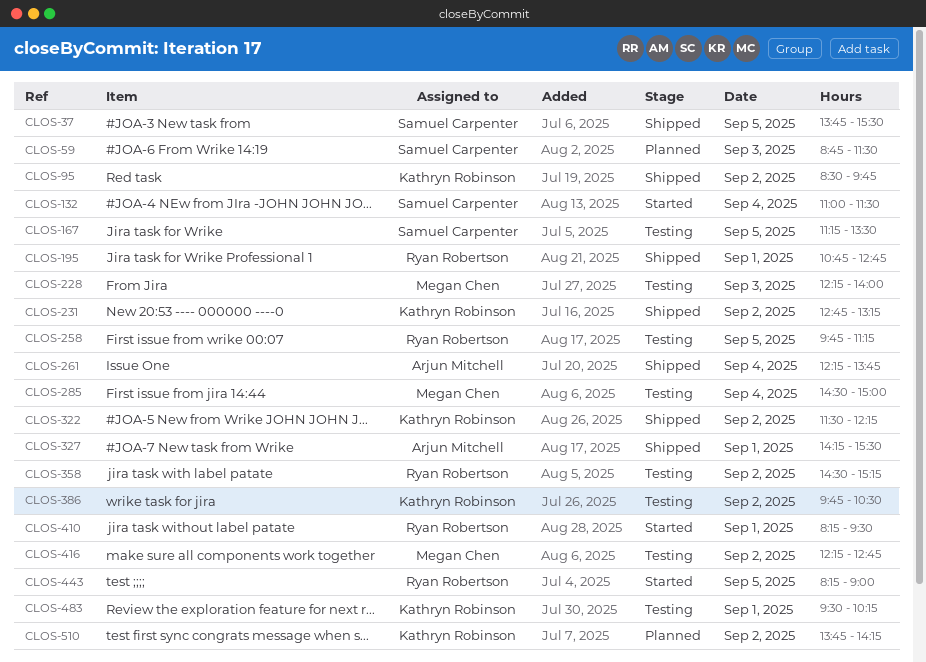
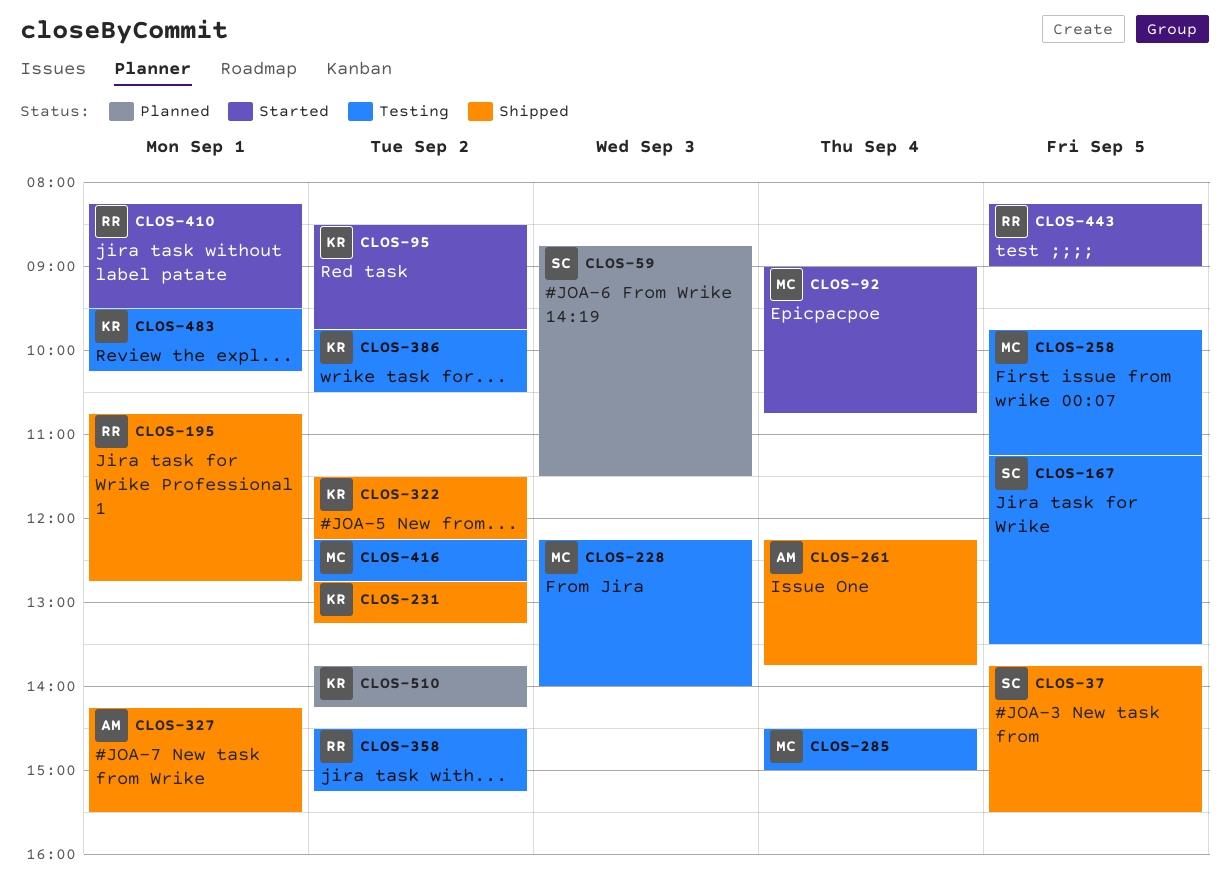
CLOS-92: none -> present
CLOS-95, status: Shipped -> Started
CLOS-132: present -> none
CLOS-258, owner: Ryan Robertson -> Megan Chen

